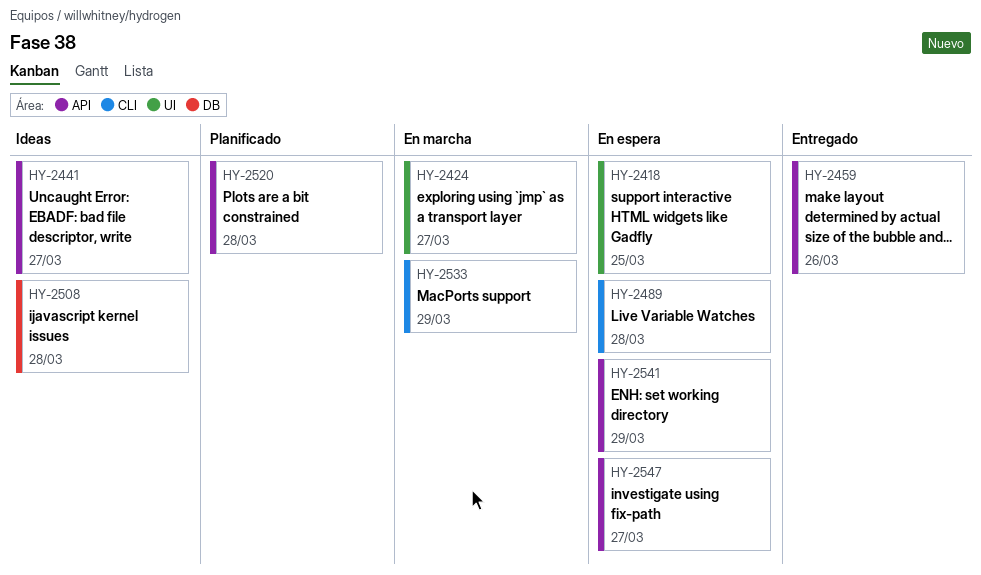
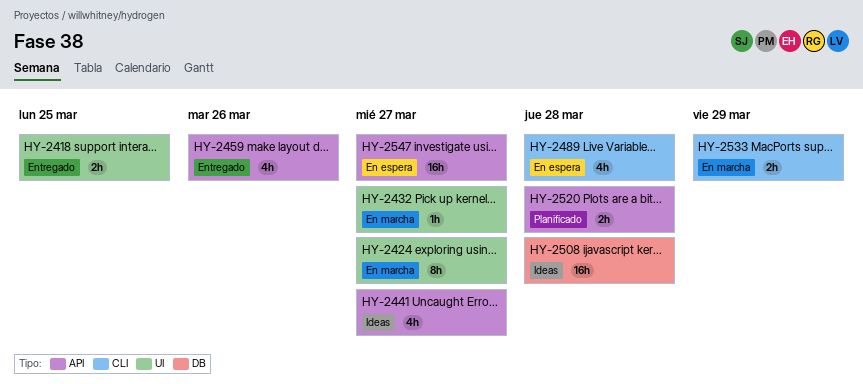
HY-2418, status: En espera -> Entregado
HY-2432: none -> present
HY-2541: present -> none

